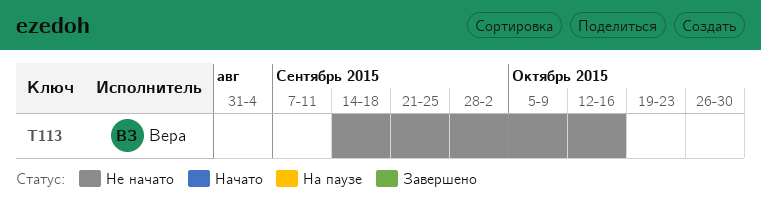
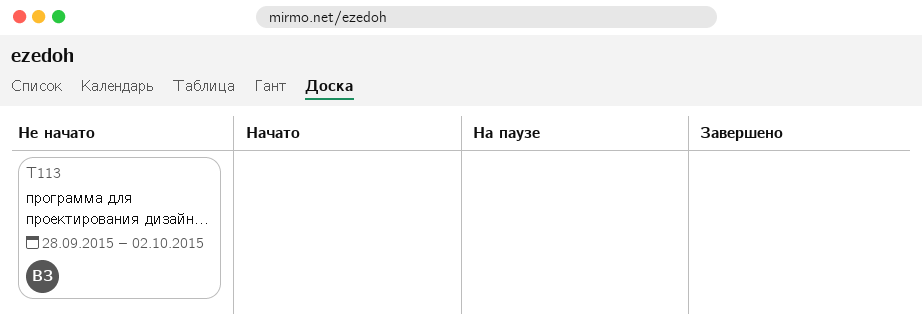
T113, start: Sep 14 -> Sep 28
T113, due: Oct 16 -> Oct 2

